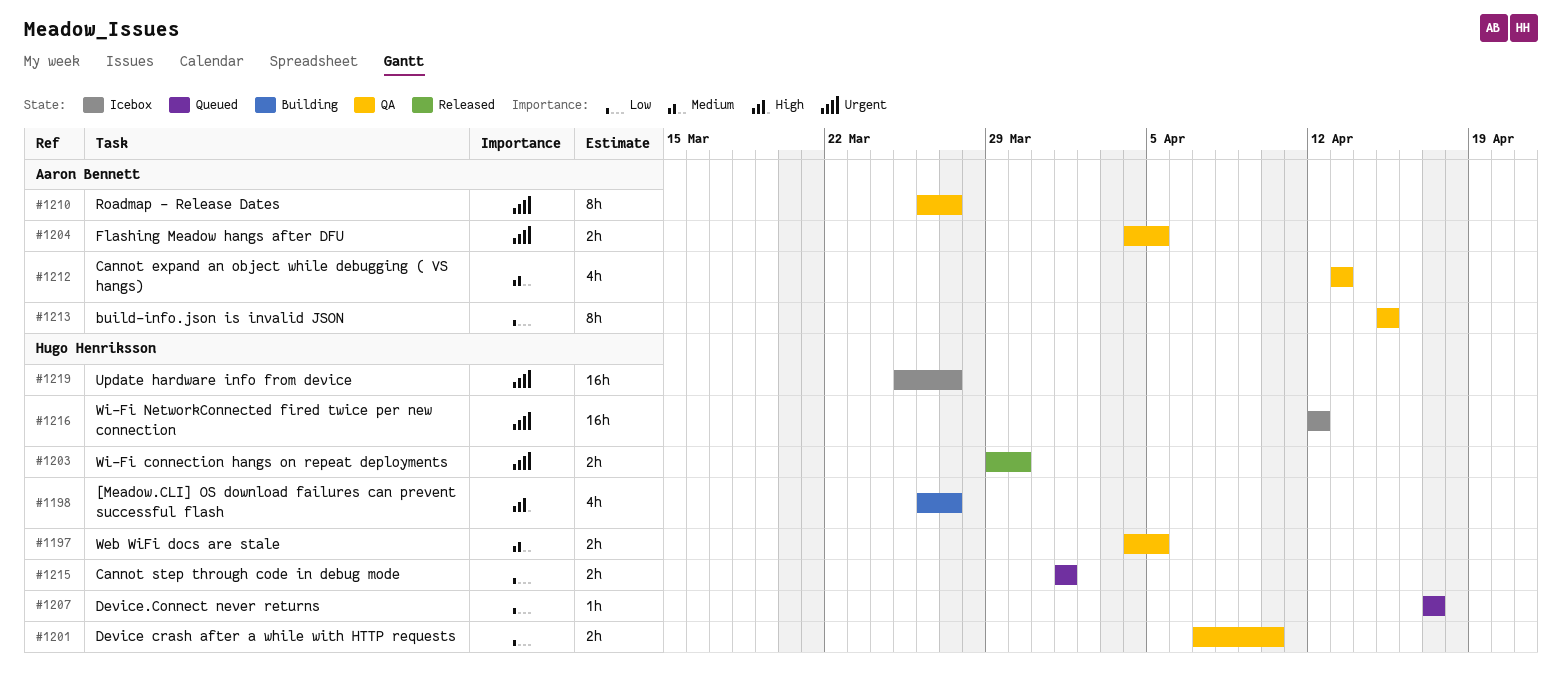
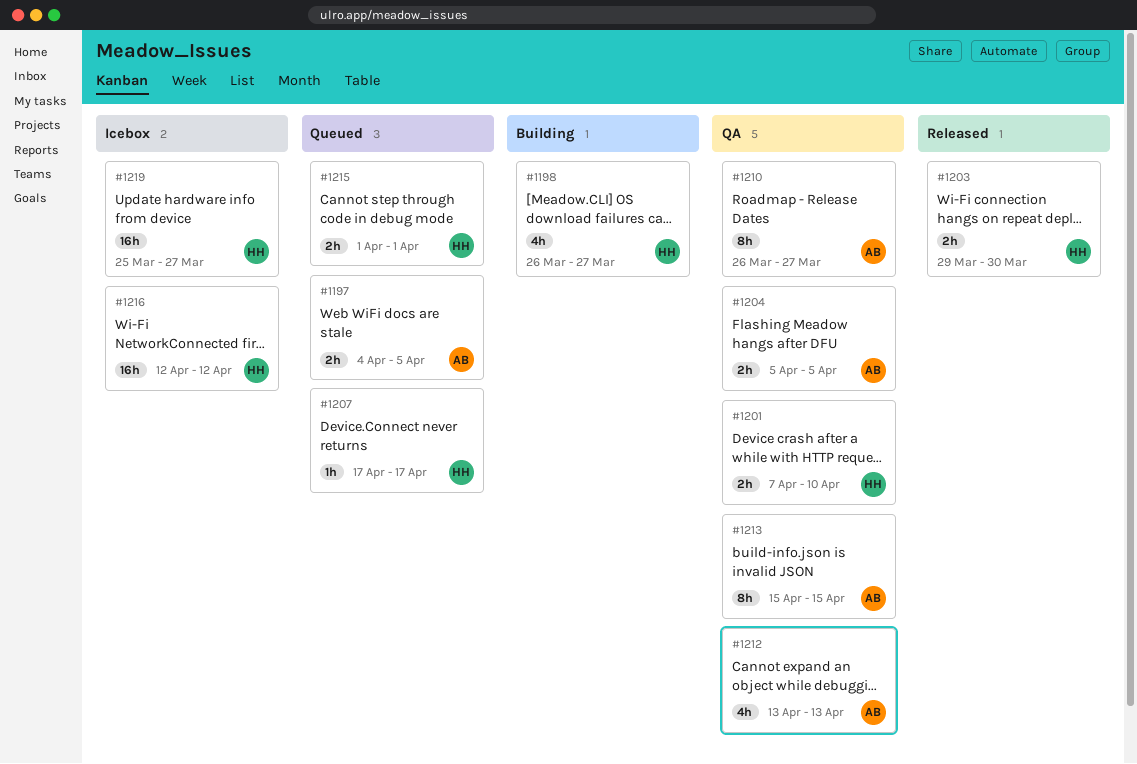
#1197, status: QA -> Queued
#1197, owner: Hugo Henriksson -> Aaron Bennett
#1204, start: Apr 4 -> Apr 5

